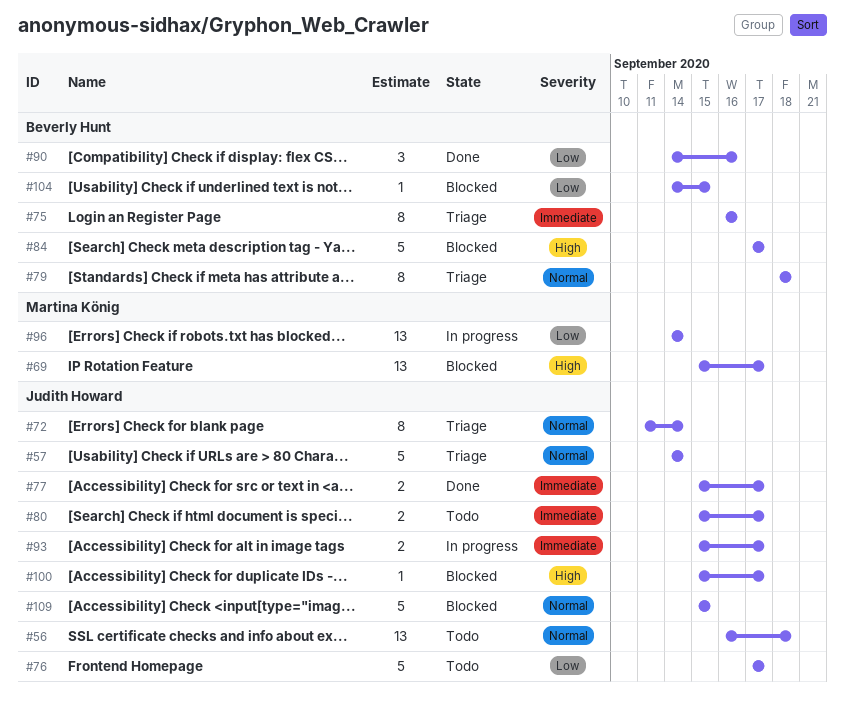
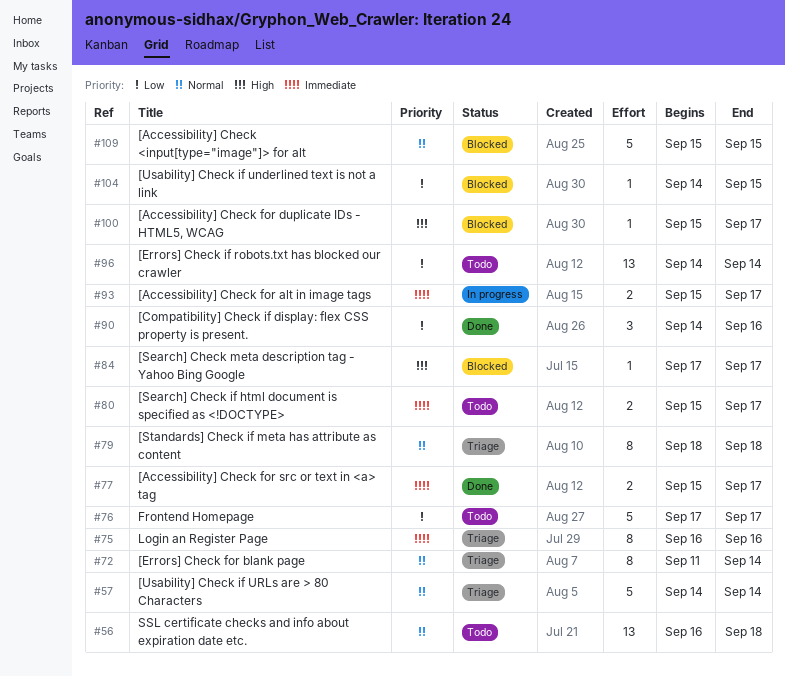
#69: present -> none
#84, estimate: 5 -> 1
#96, status: In progress -> Todo

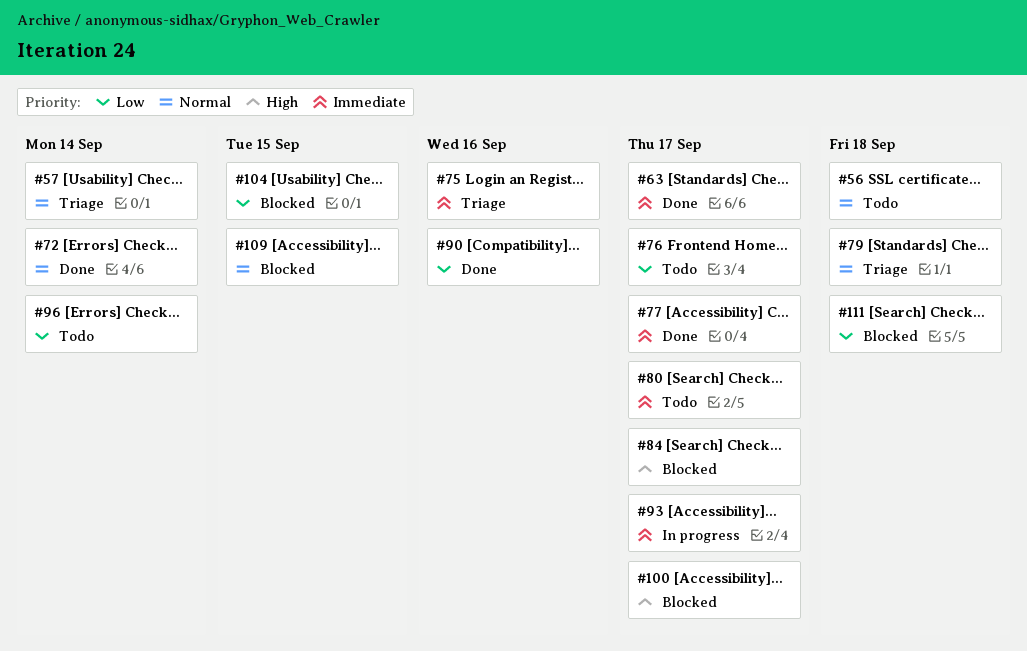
#63: none -> present
#72, status: Triage -> Done
#111: none -> present

